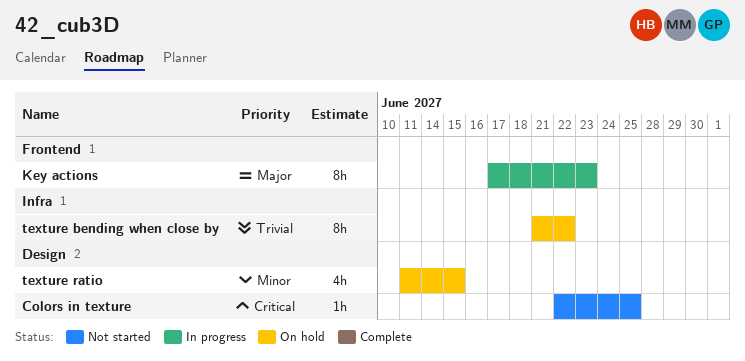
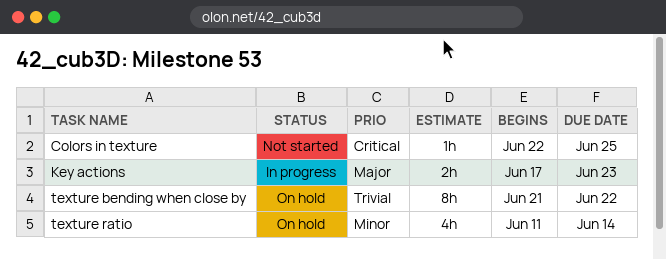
Key actions, estimate: 8h -> 2h
texture ratio, due: Jun 15 -> Jun 14

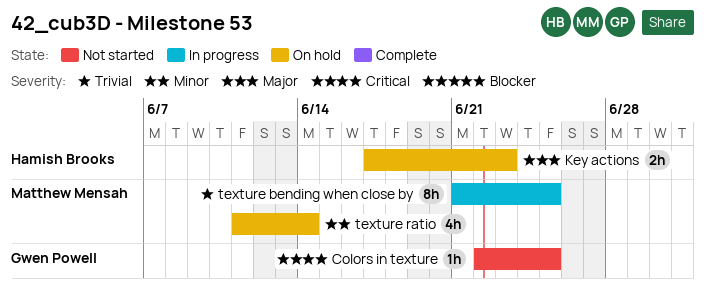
Key actions, status: In progress -> On hold
texture bending when close by, status: On hold -> In progress
texture bending when close by, due: Jun 22 -> Jun 25

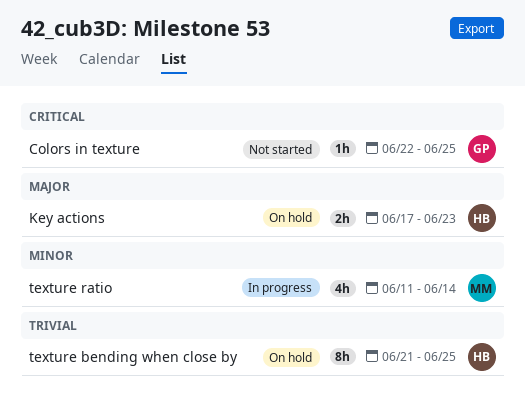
texture bending when close by, status: In progress -> On hold
texture bending when close by, owner: Matthew Mensah -> Hamish Brooks
texture ratio, status: On hold -> In progress

